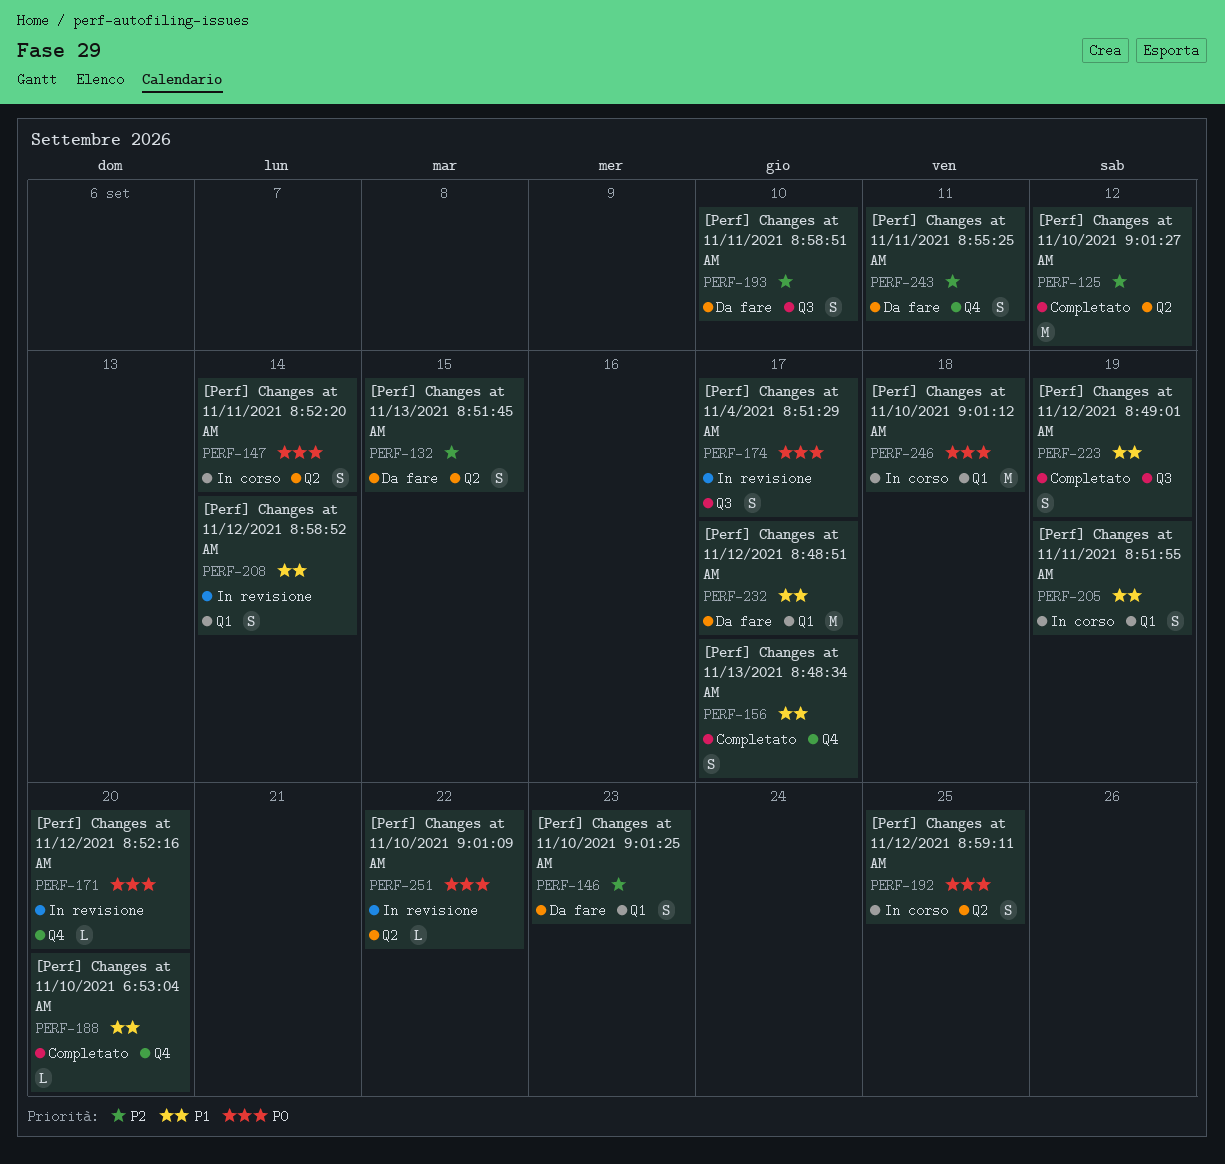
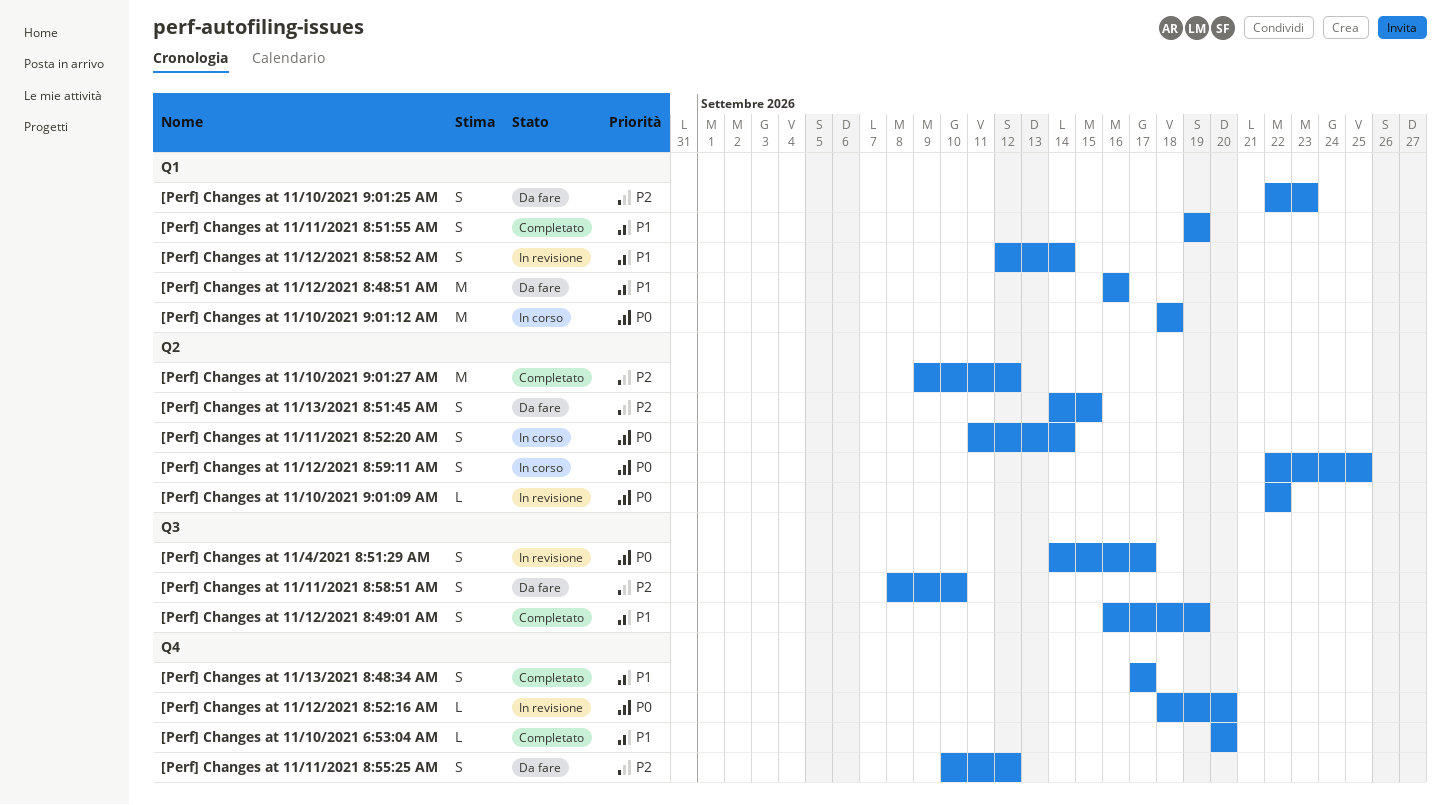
[Perf] Changes at 11/11/2021 8:51:55 AM, status: In corso -> Completato
[Perf] Changes at 11/11/2021 8:55:25 AM, due: Sep 11 -> Sep 12
[Perf] Changes at 11/12/2021 8:48:51 AM, due: Sep 17 -> Sep 16

